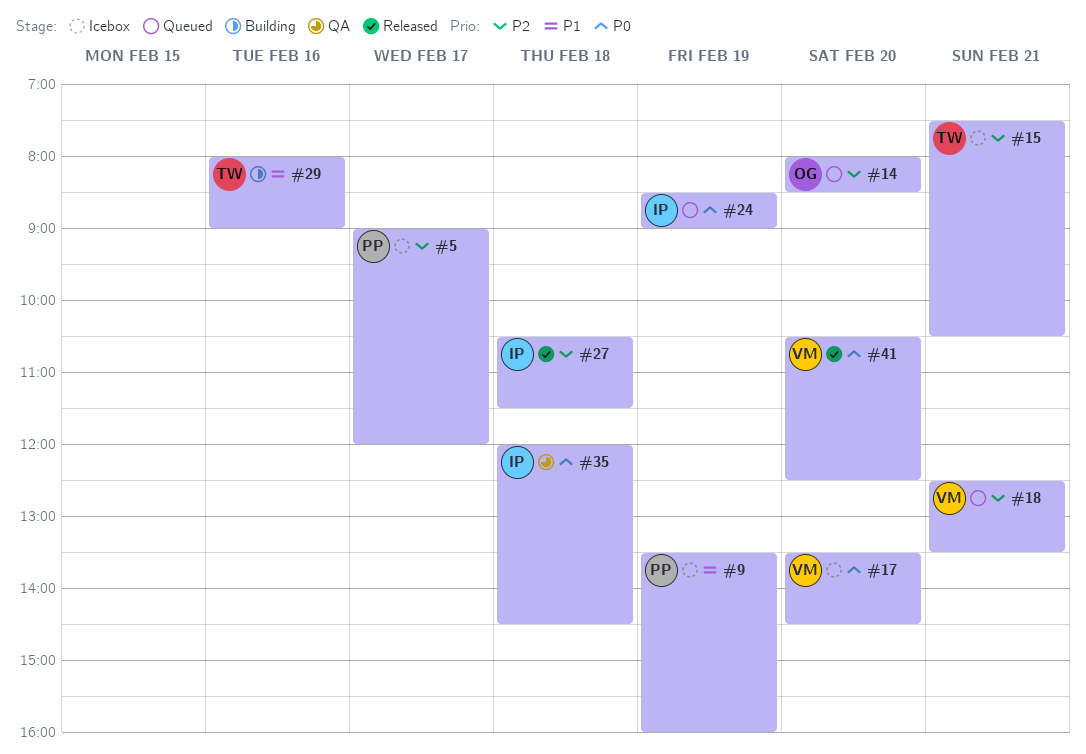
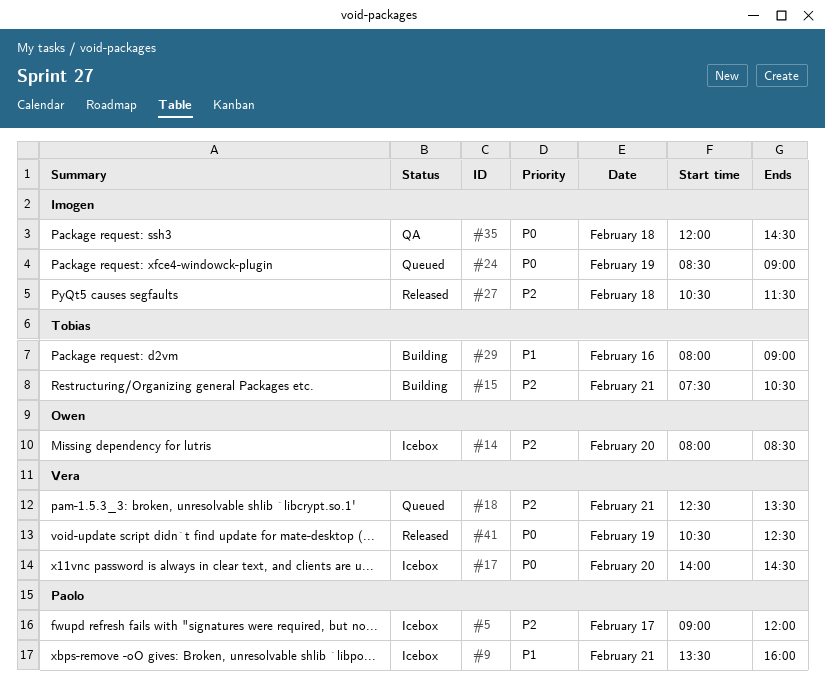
#9, day: Feb 19 -> Feb 21
#14, status: Queued -> Icebox
#15, status: Icebox -> Building
#17, begins: 13:30 -> 14:00
#41, day: Feb 20 -> Feb 19

